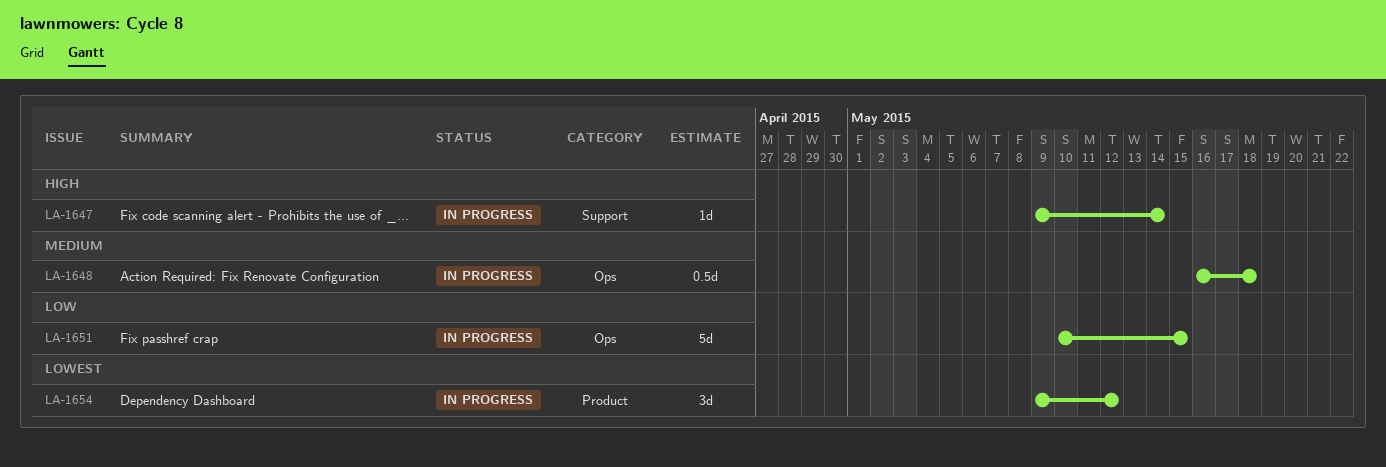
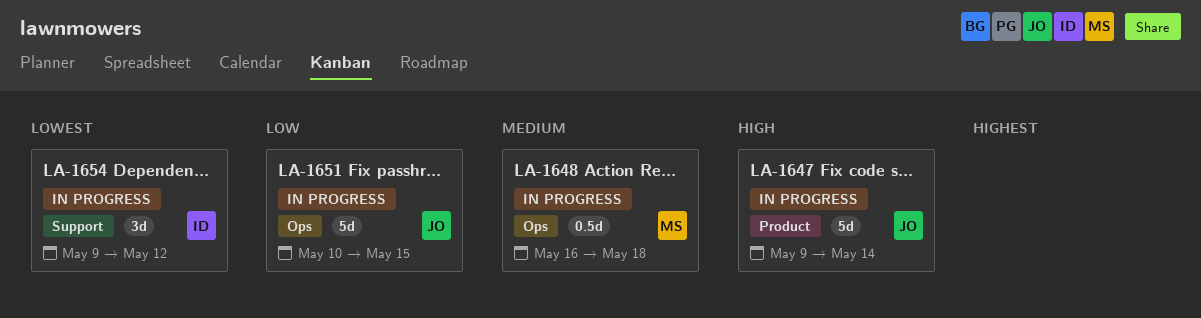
LA-1647, label: Support -> Product
LA-1647, estimate: 1d -> 5d
LA-1654, label: Product -> Support

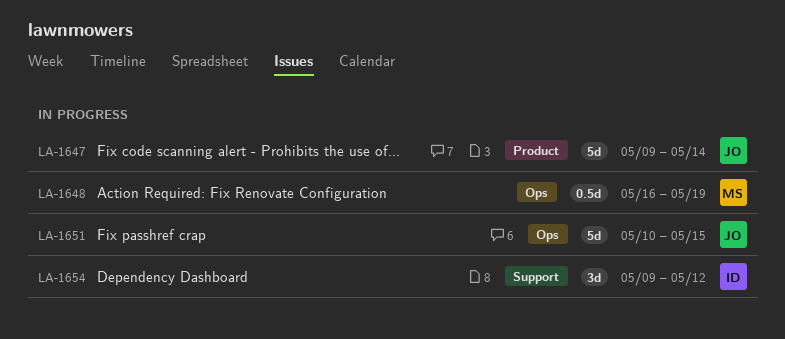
LA-1648, due: May 18 -> May 19

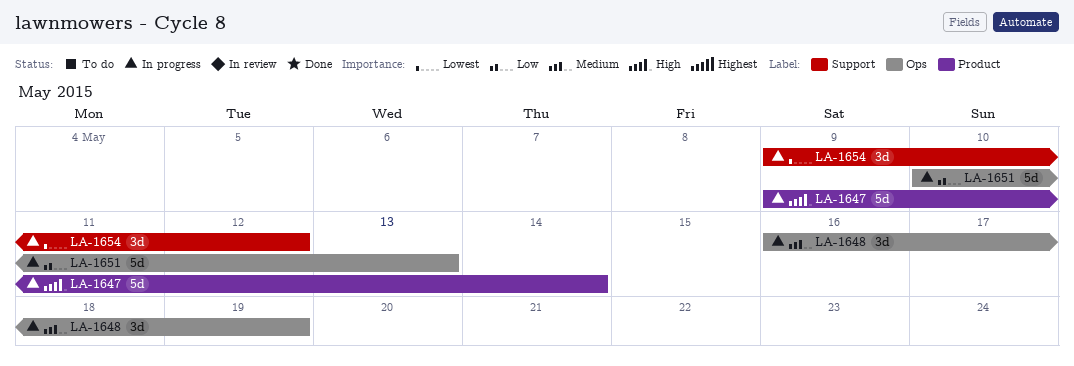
LA-1648, estimate: 0.5d -> 3d
LA-1651, due: May 15 -> May 13

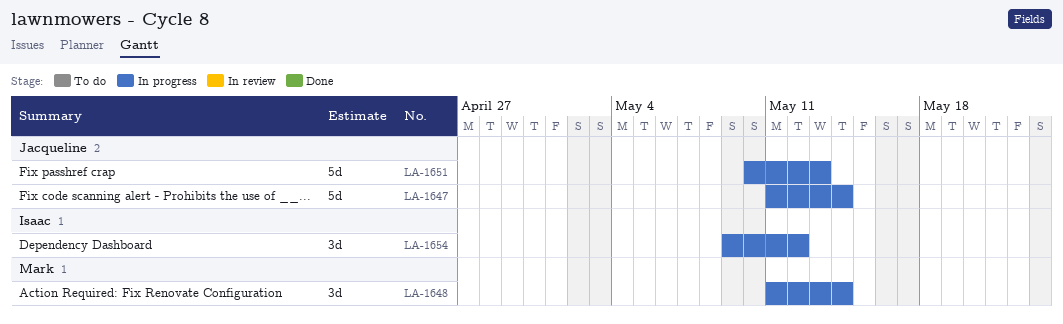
LA-1647, start: May 9 -> May 11
LA-1648, start: May 16 -> May 11
LA-1648, due: May 19 -> May 14

